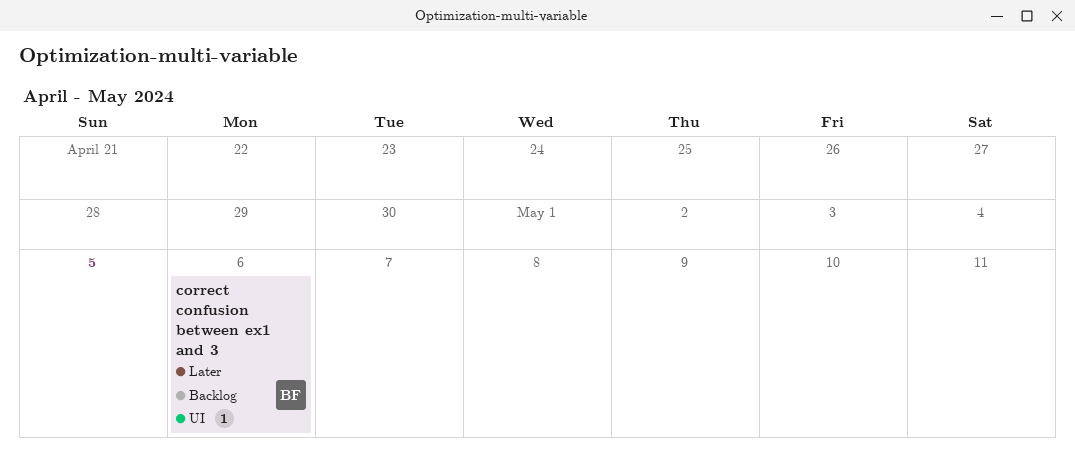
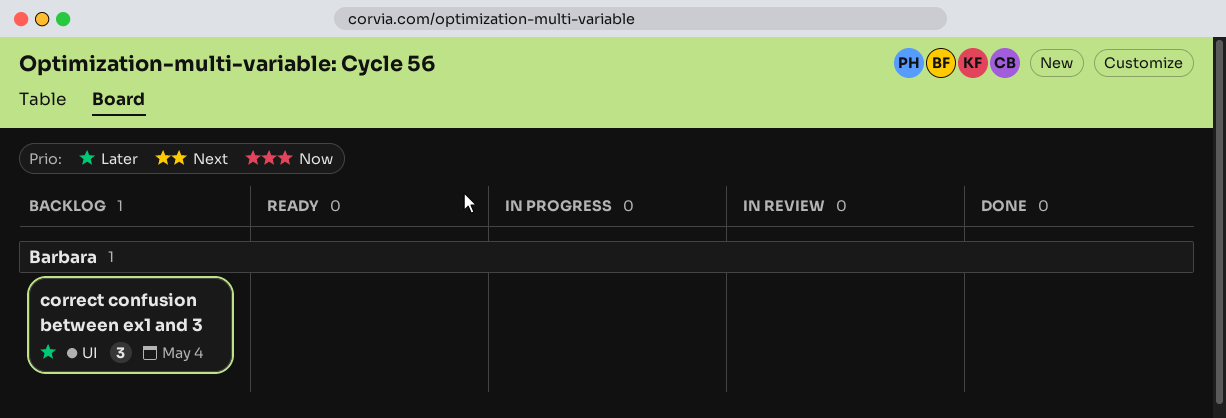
correct confusion between ex1 and 3, estimate: 1 -> 3
correct confusion between ex1 and 3, due: May 6 -> May 4

